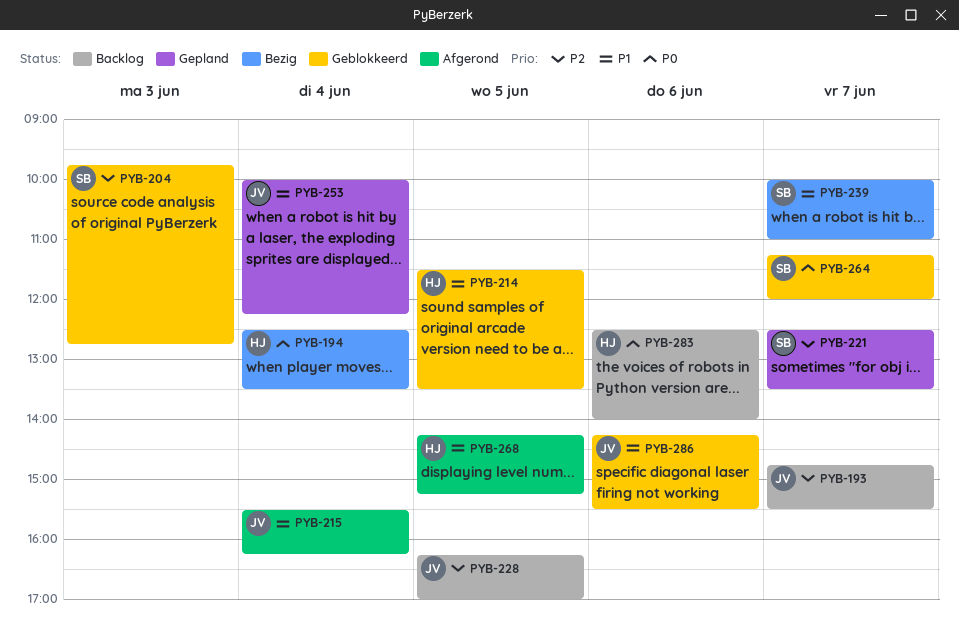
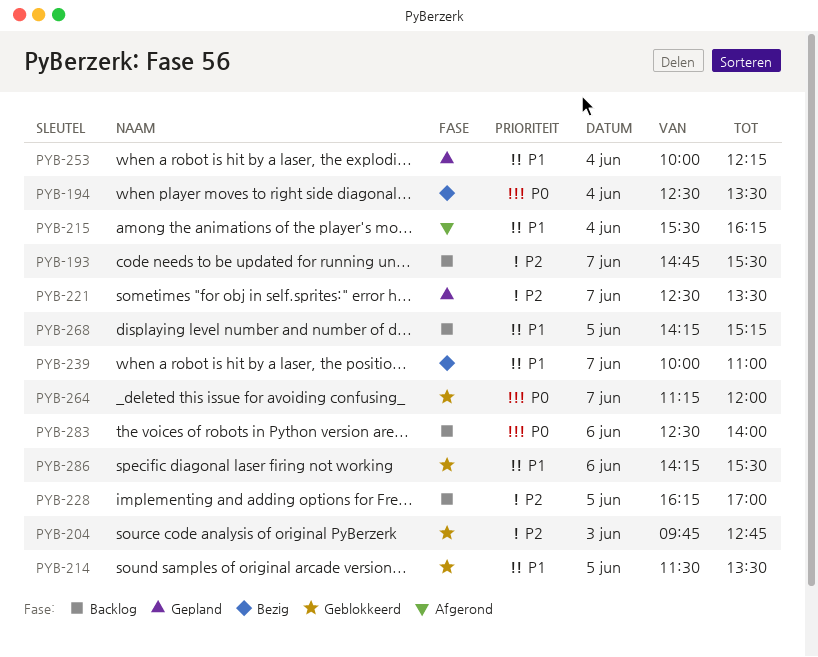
PYB-268, status: Afgerond -> Backlog

